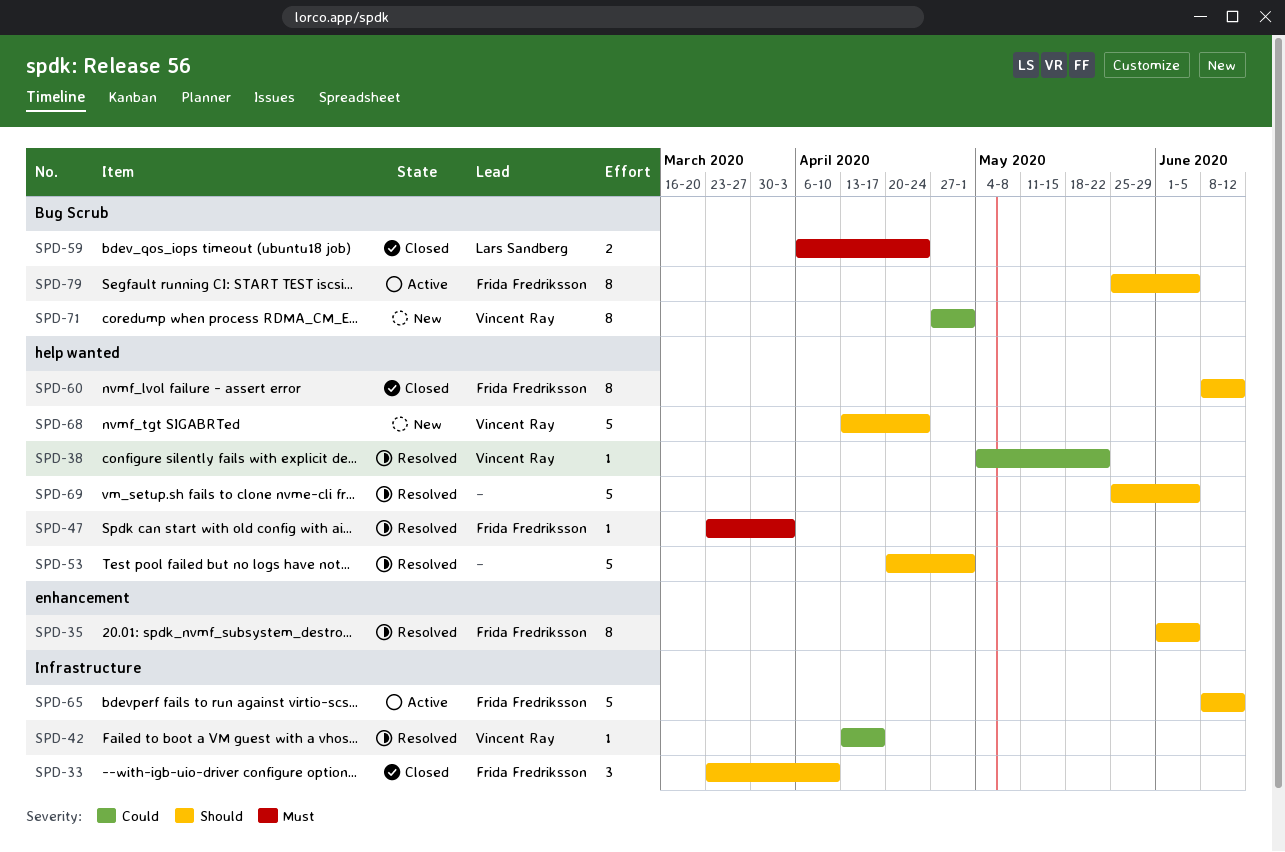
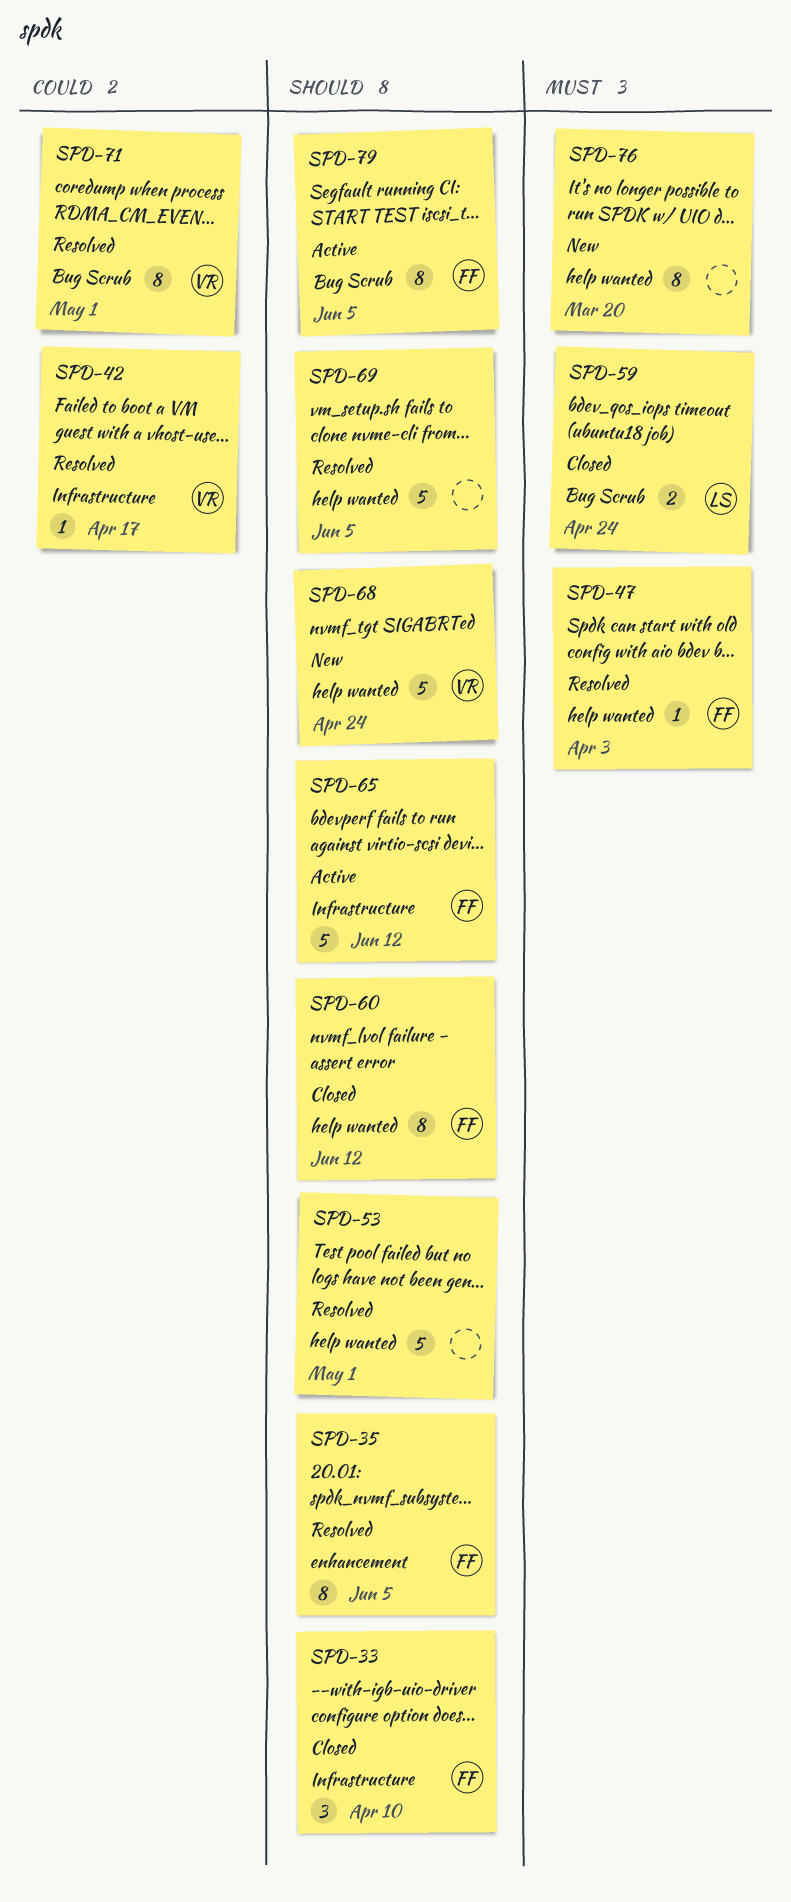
SPD-38: present -> none
SPD-71, status: New -> Resolved
SPD-76: none -> present

